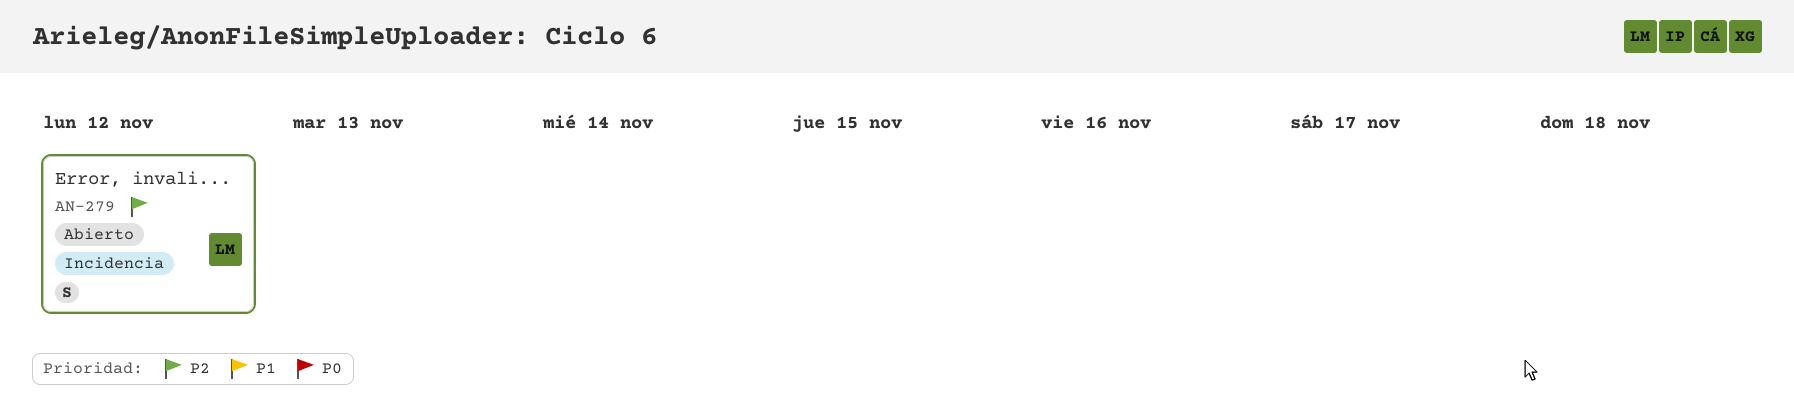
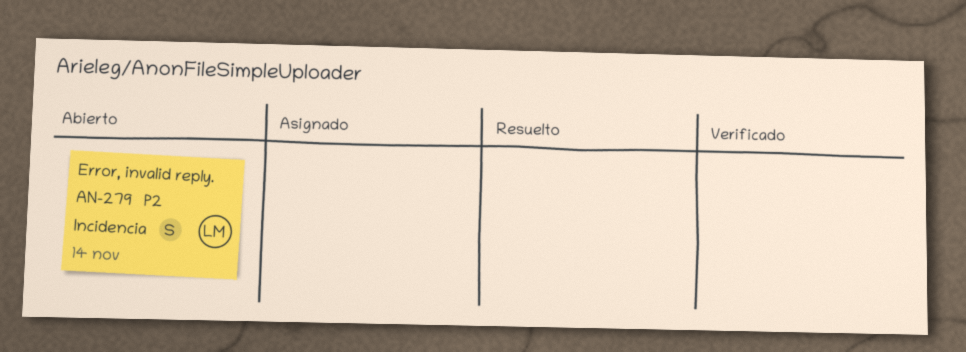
AN-279, due: Nov 12 -> Nov 14

